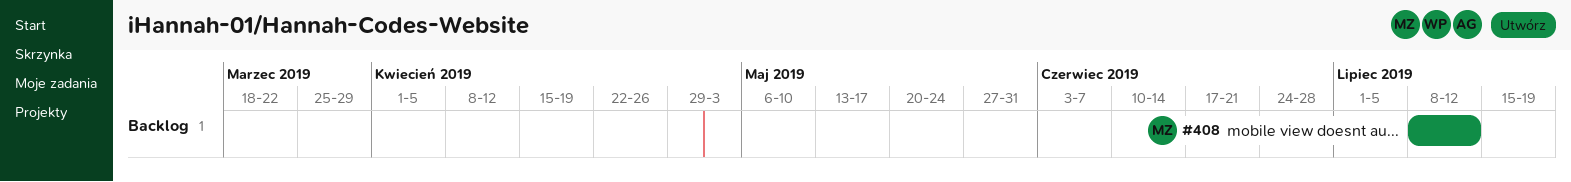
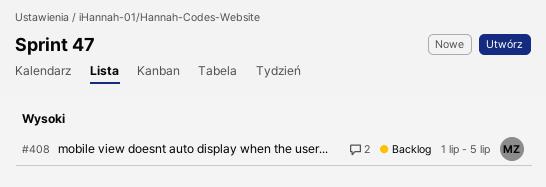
#408, start: Jul 8 -> Jul 1
#408, due: Jul 12 -> Jul 5

